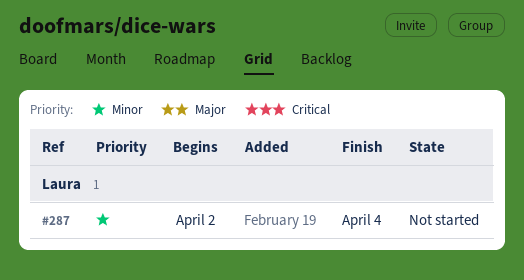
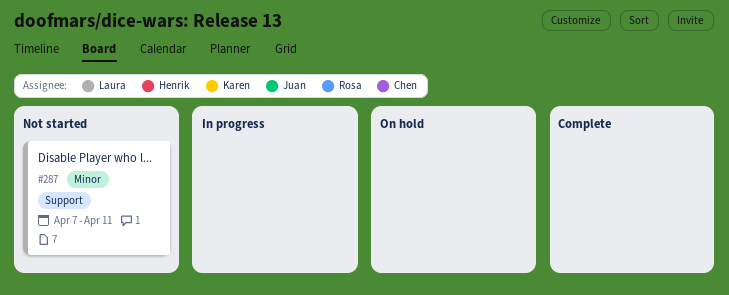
#287, start: Apr 2 -> Apr 7
#287, due: Apr 4 -> Apr 11

